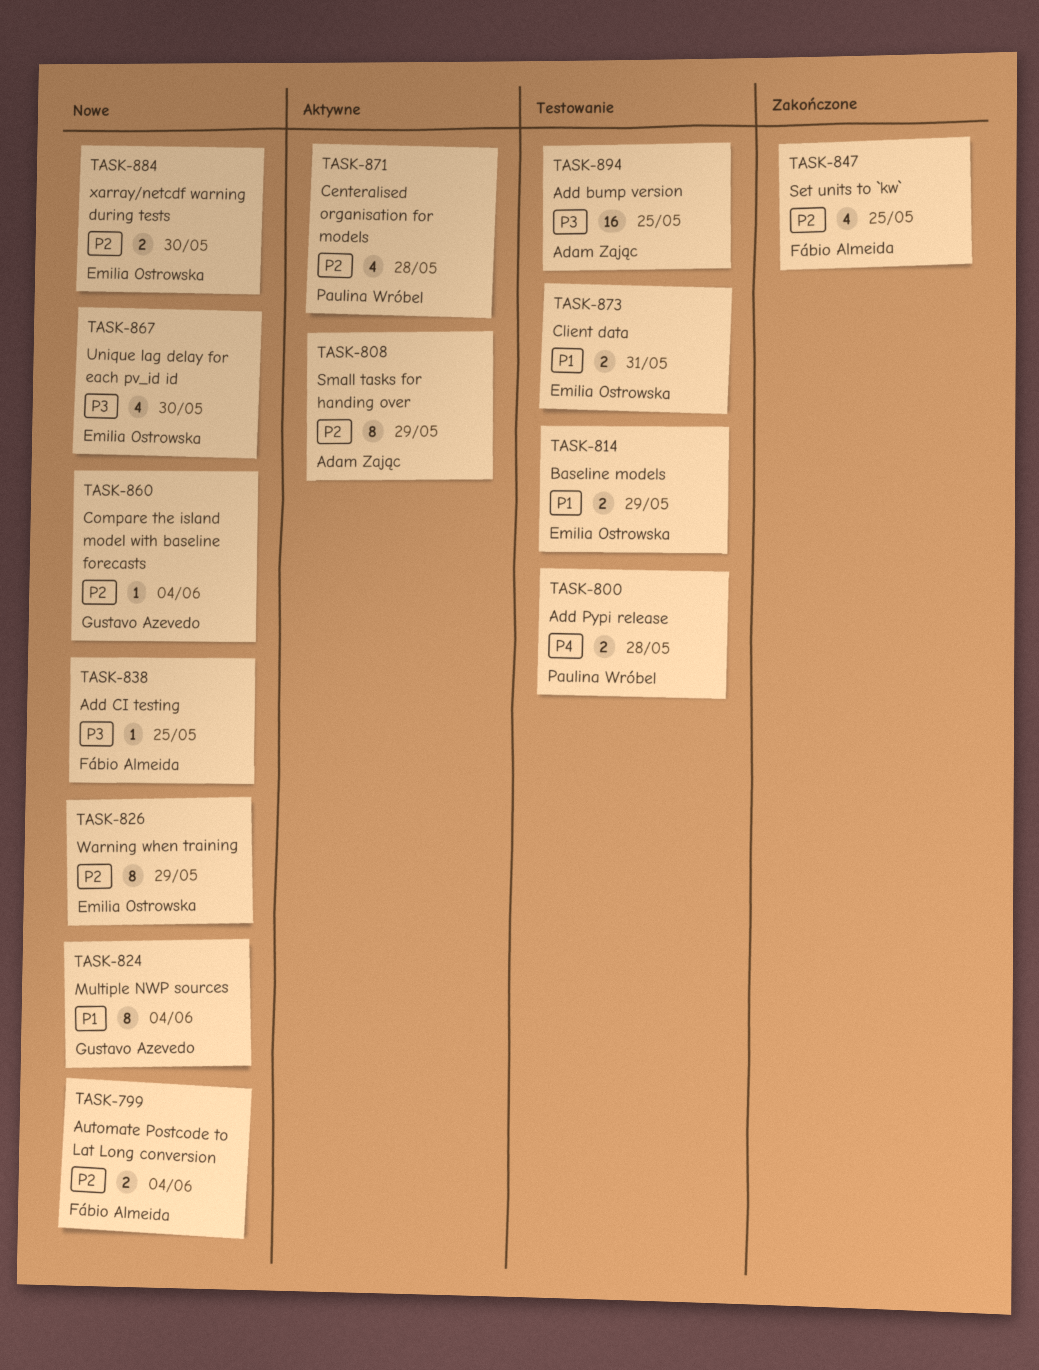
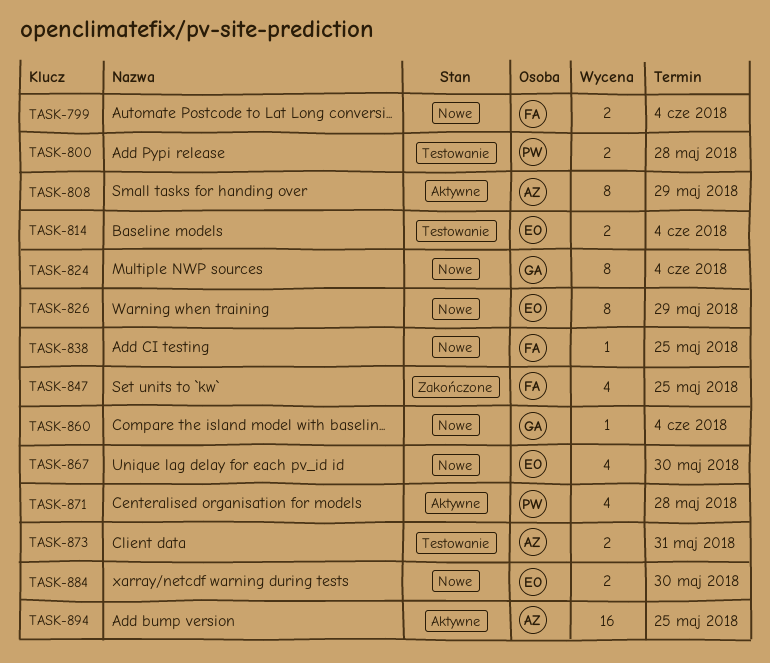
TASK-814, due: May 29 -> Jun 4
TASK-873, owner: Emilia Ostrowska -> Adam Zając
TASK-894, status: Testowanie -> Aktywne

